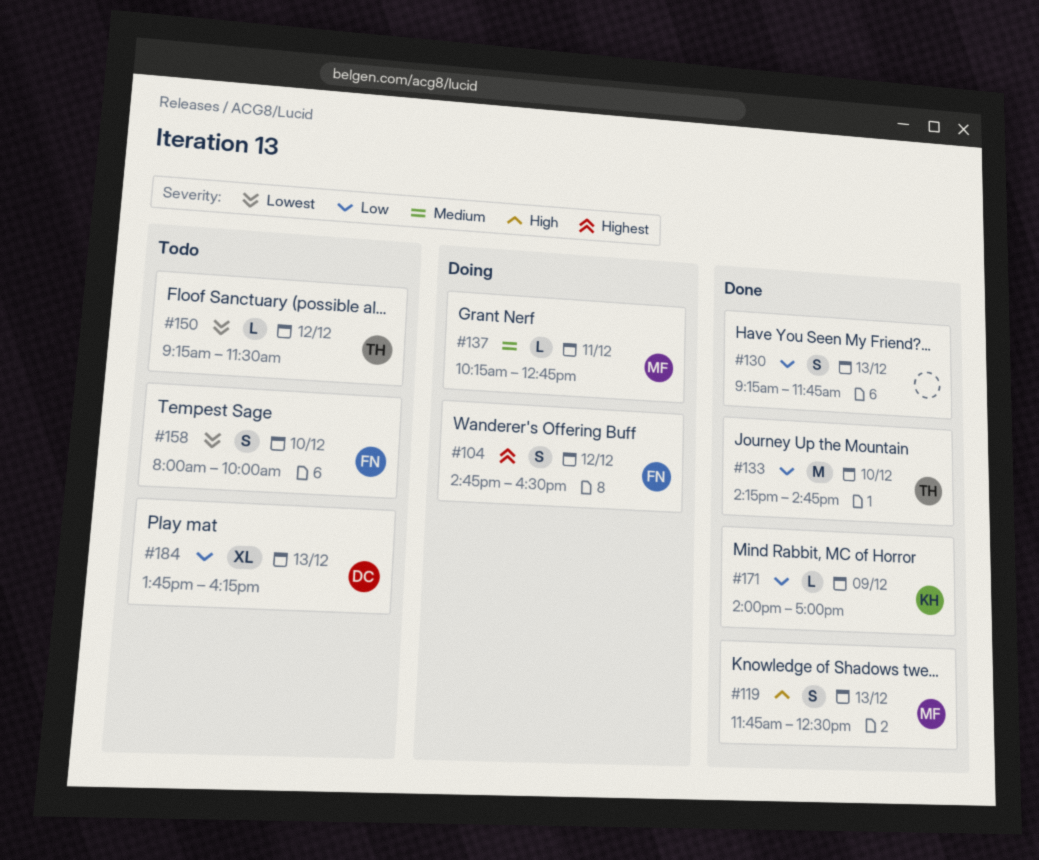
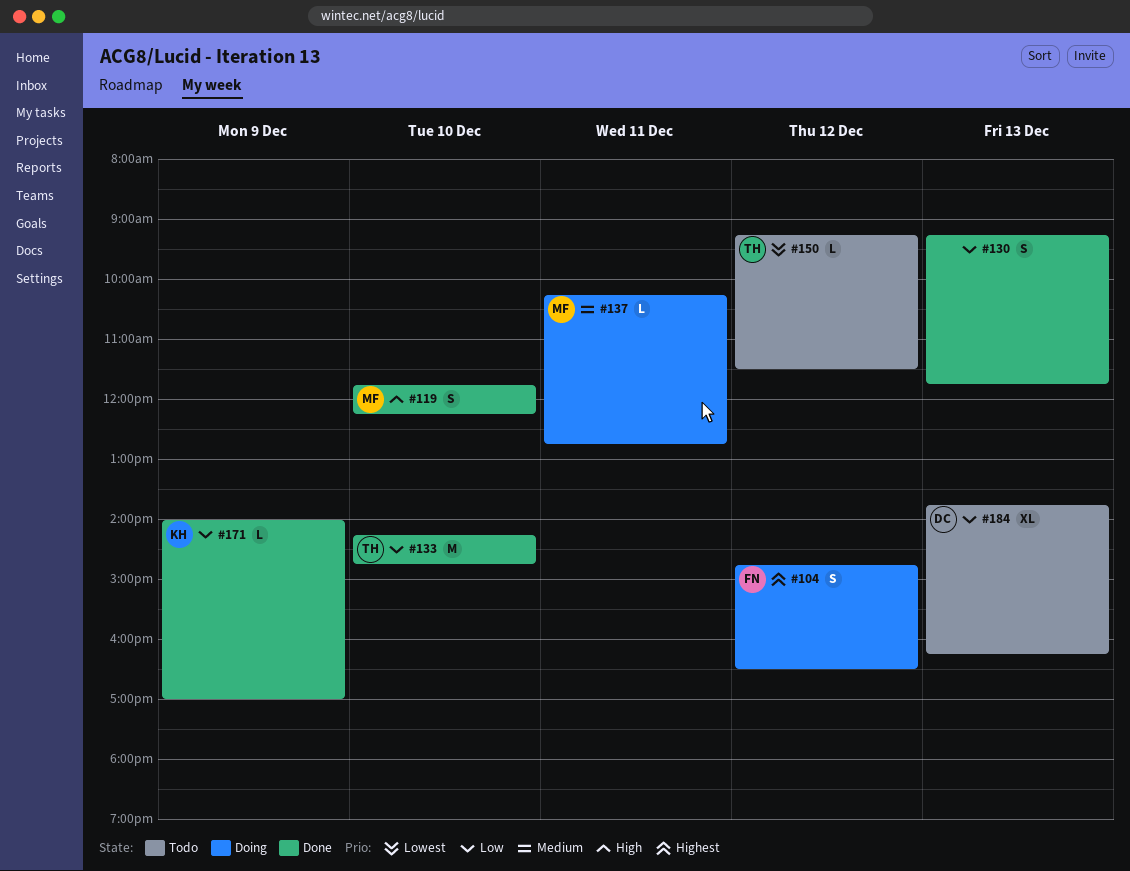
#119, day: Dec 13 -> Dec 10
#119, ends: 12:30 -> 12:15
#158: present -> none

